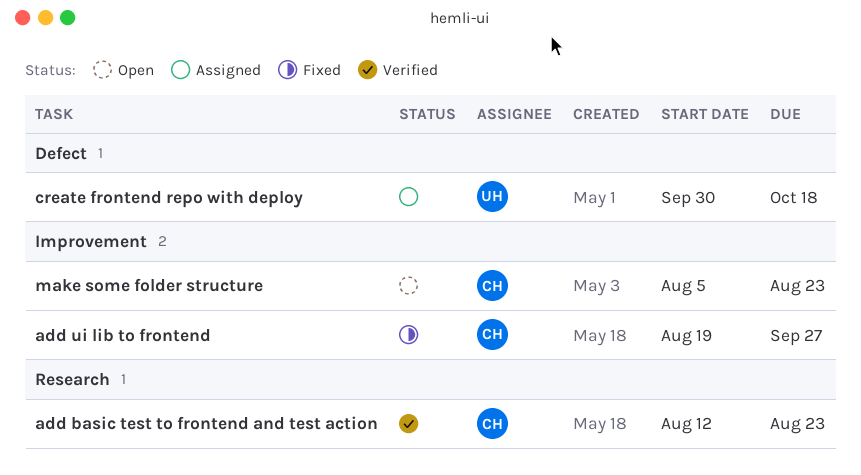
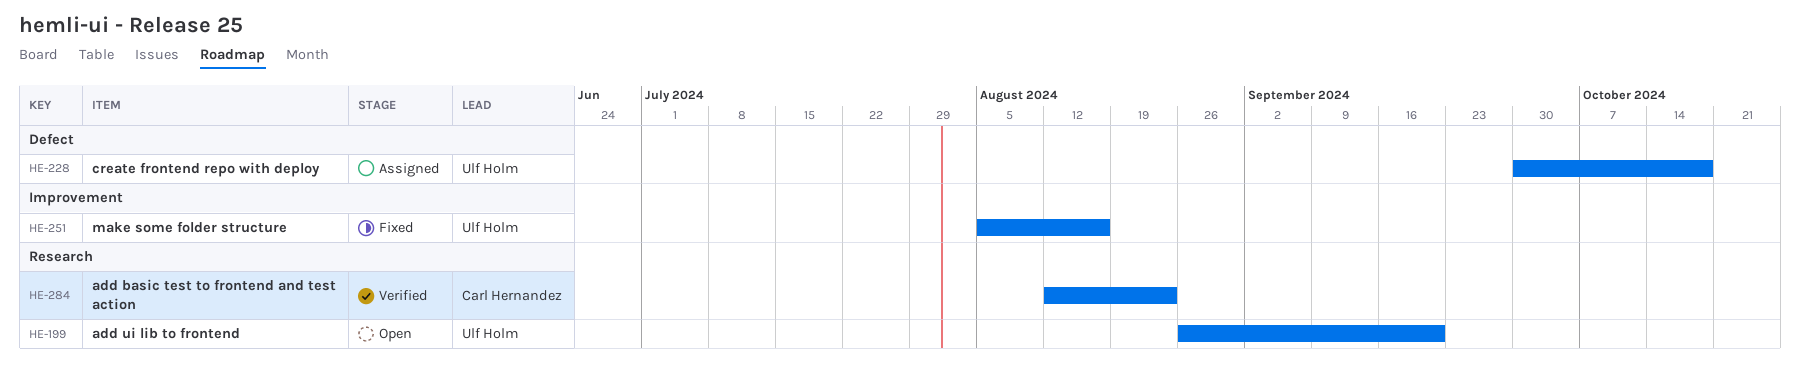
add ui lib to frontend, status: Fixed -> Open
add ui lib to frontend, owner: Carl Hernandez -> Ulf Holm
add ui lib to frontend, label: Improvement -> Research
add ui lib to frontend, start: Aug 19 -> Aug 26
add ui lib to frontend, due: Sep 27 -> Sep 20
make some folder structure, status: Open -> Fixed
make some folder structure, owner: Carl Hernandez -> Ulf Holm
make some folder structure, due: Aug 23 -> Aug 16

